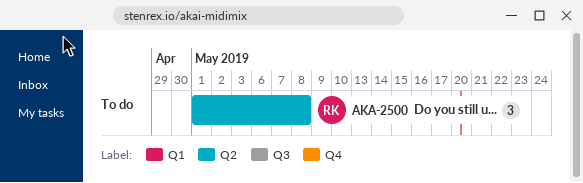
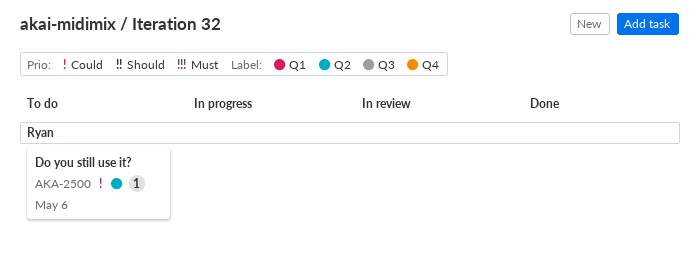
AKA-2500, estimate: 3 -> 1
AKA-2500, due: May 8 -> May 6

